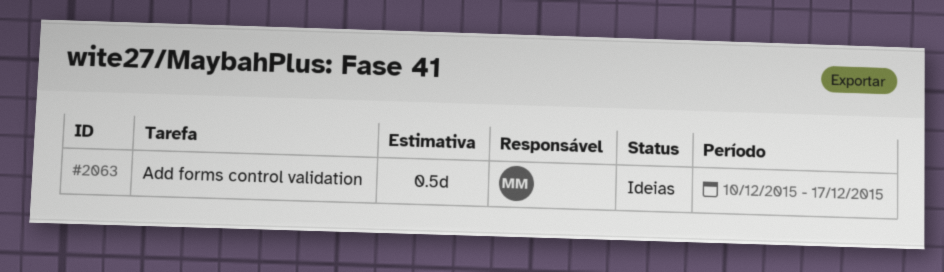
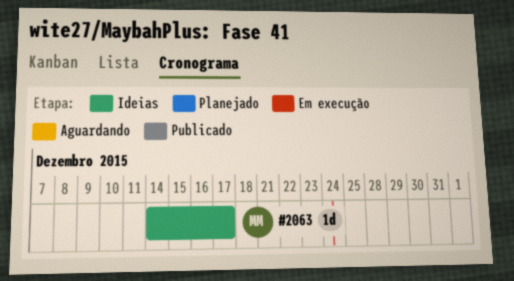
#2063, estimate: 0.5d -> 1d
#2063, start: Dec 10 -> Dec 14

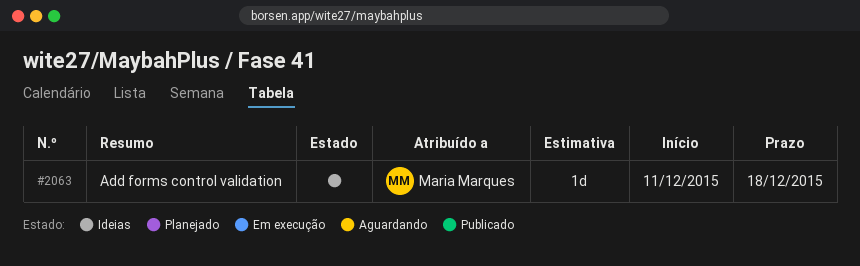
#2063, start: Dec 14 -> Dec 11
#2063, due: Dec 17 -> Dec 18

